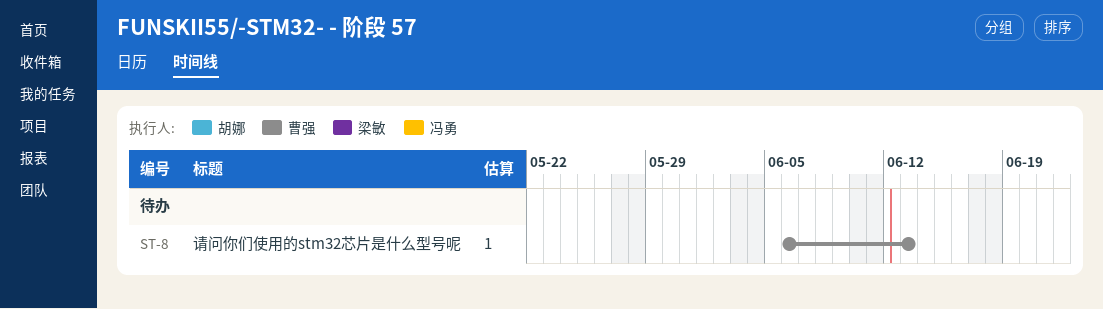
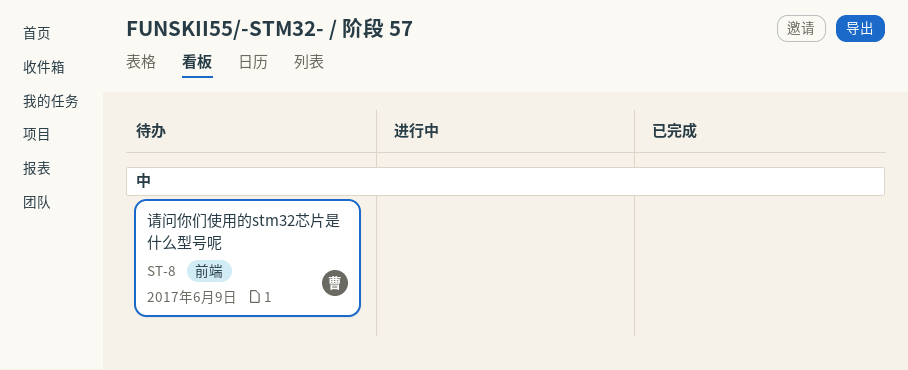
ST-8, due: Jun 13 -> Jun 9

